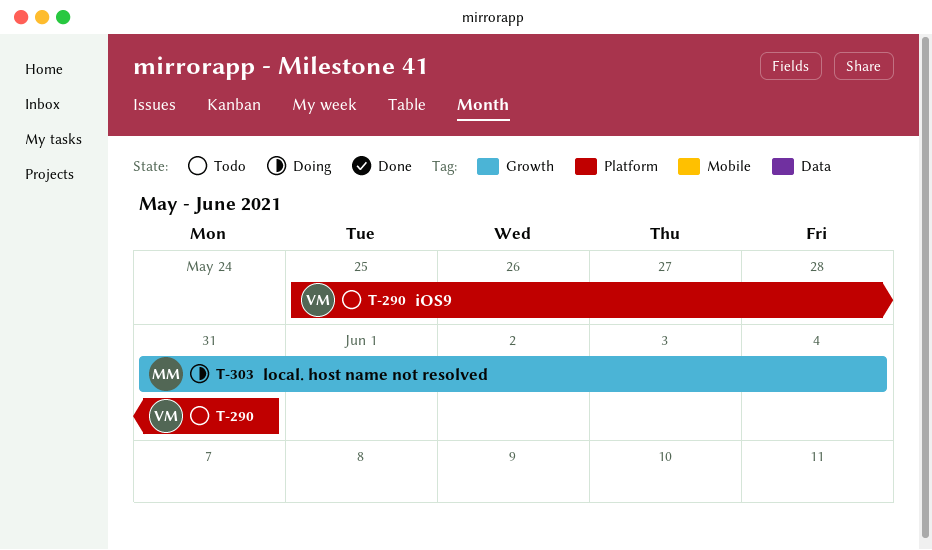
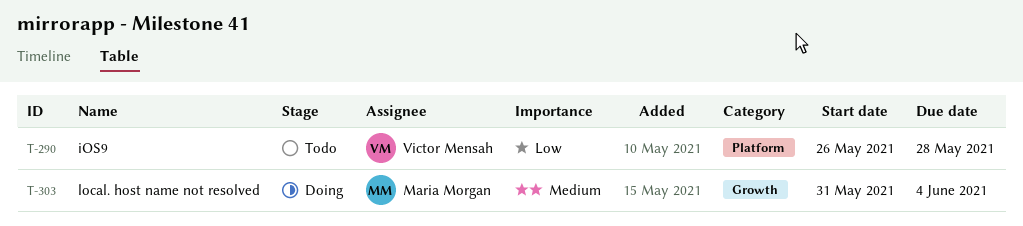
T-290, start: May 25 -> May 26
T-290, due: May 31 -> May 28

